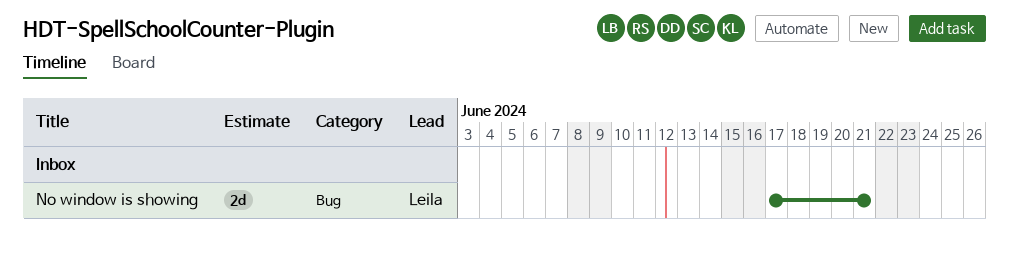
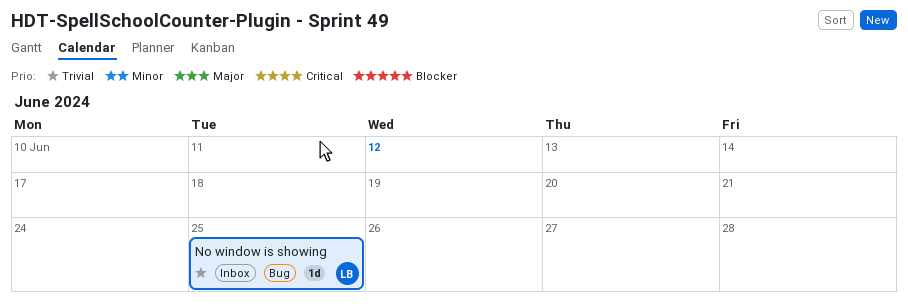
No window is showing, estimate: 2d -> 1d
No window is showing, due: Jun 21 -> Jun 25

